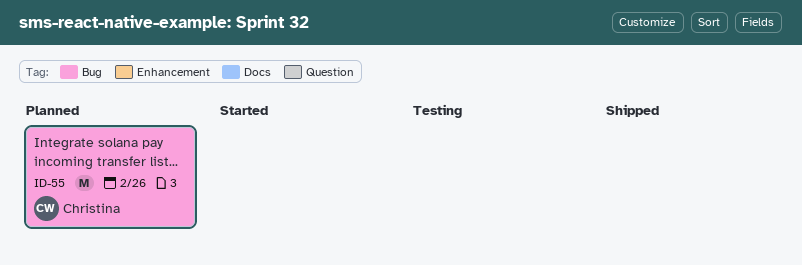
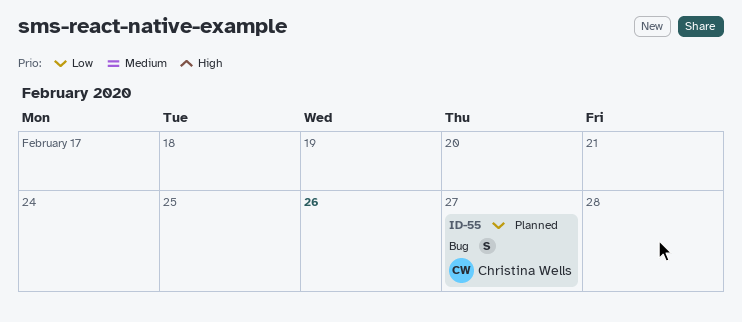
ID-55, estimate: M -> S
ID-55, due: Feb 26 -> Feb 27

